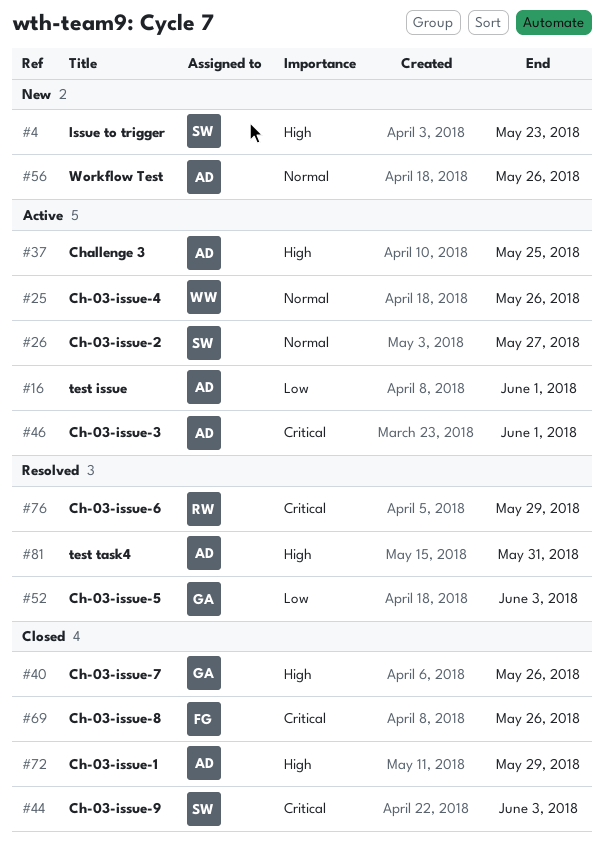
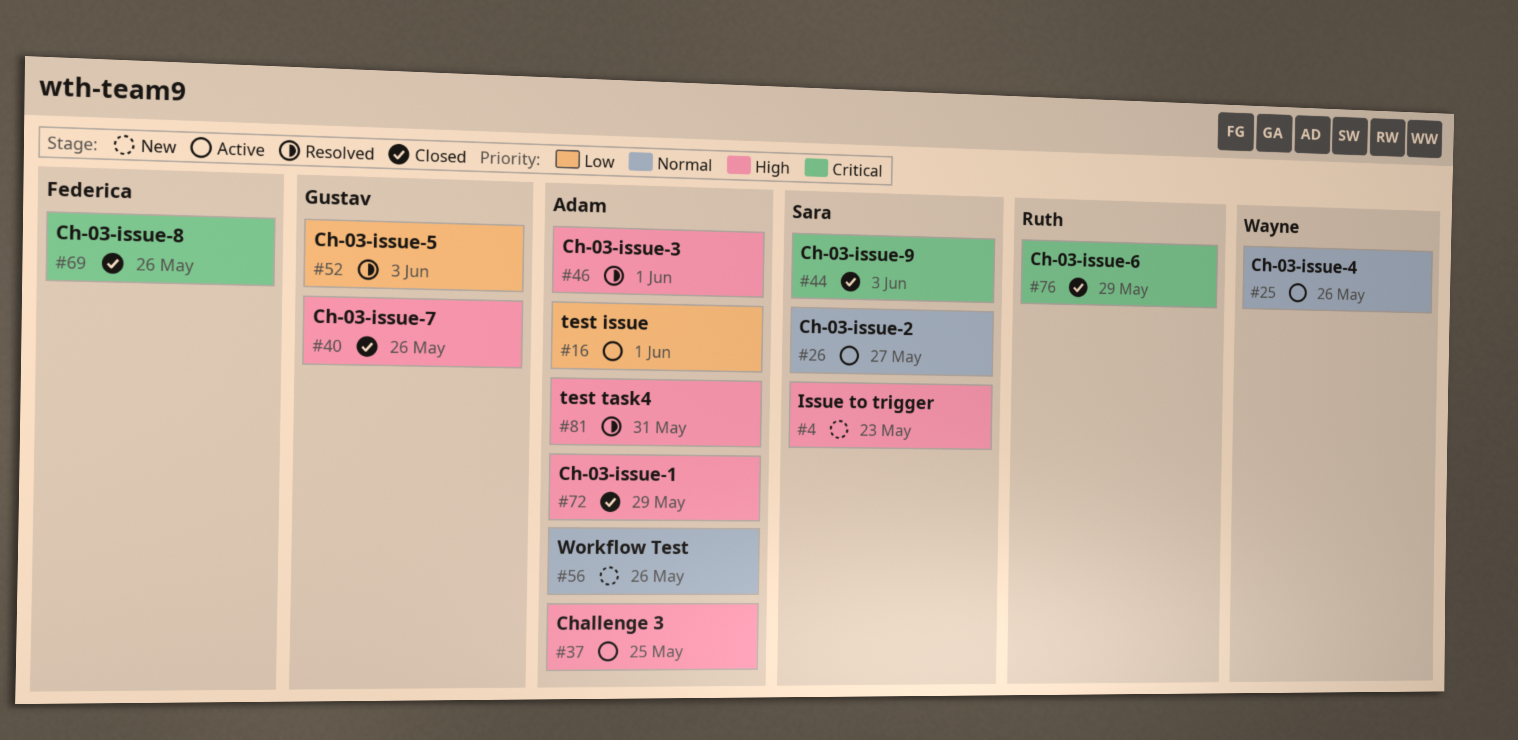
#46, status: Active -> Resolved
#46, priority: Critical -> High
#76, status: Resolved -> Closed

